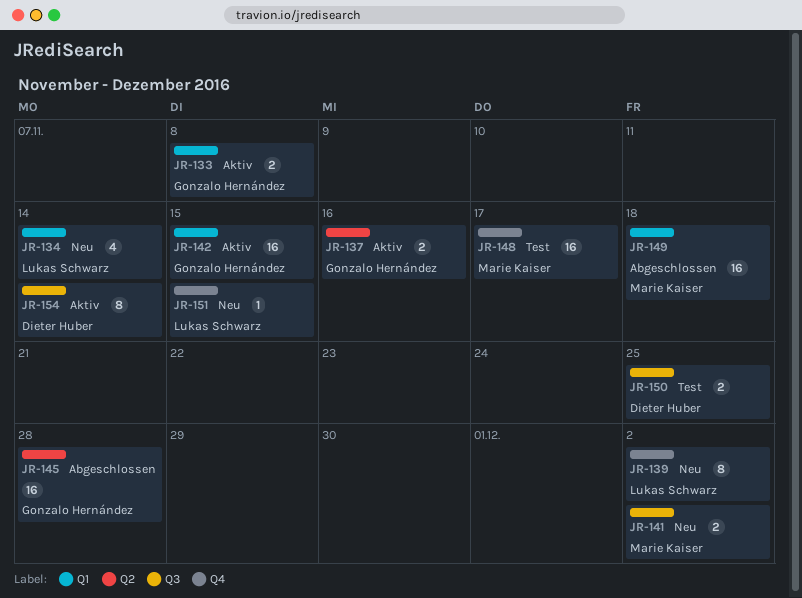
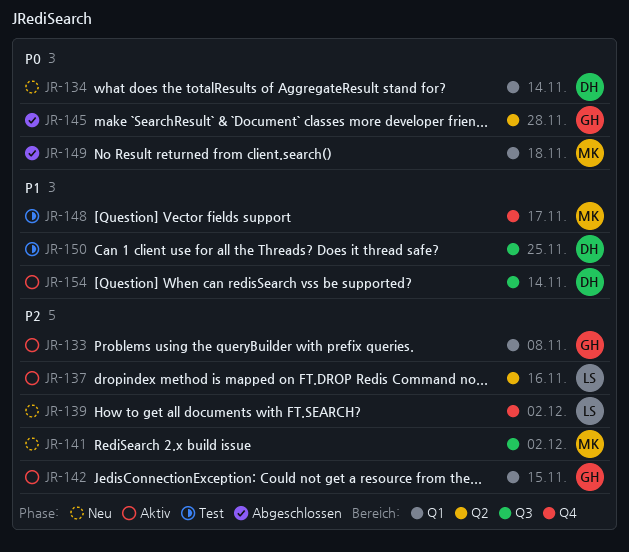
JR-134, owner: Lukas Schwarz -> Dieter Huber
JR-137, owner: Gonzalo Hernández -> Lukas Schwarz
JR-151: present -> none

